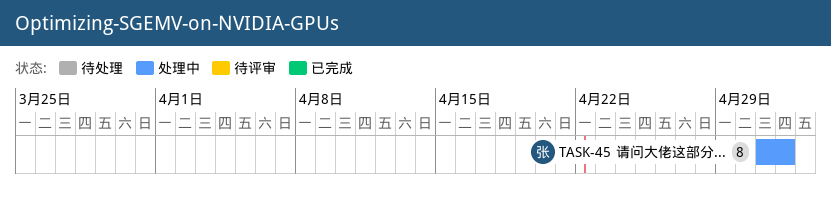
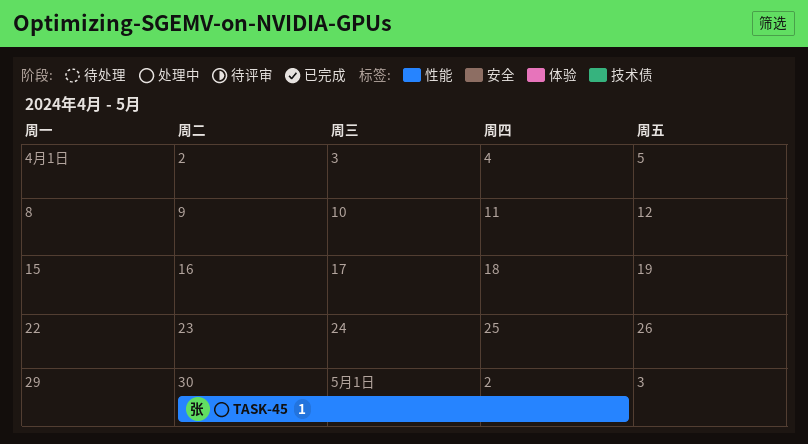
TASK-45, estimate: 8 -> 1
TASK-45, start: May 1 -> Apr 30

